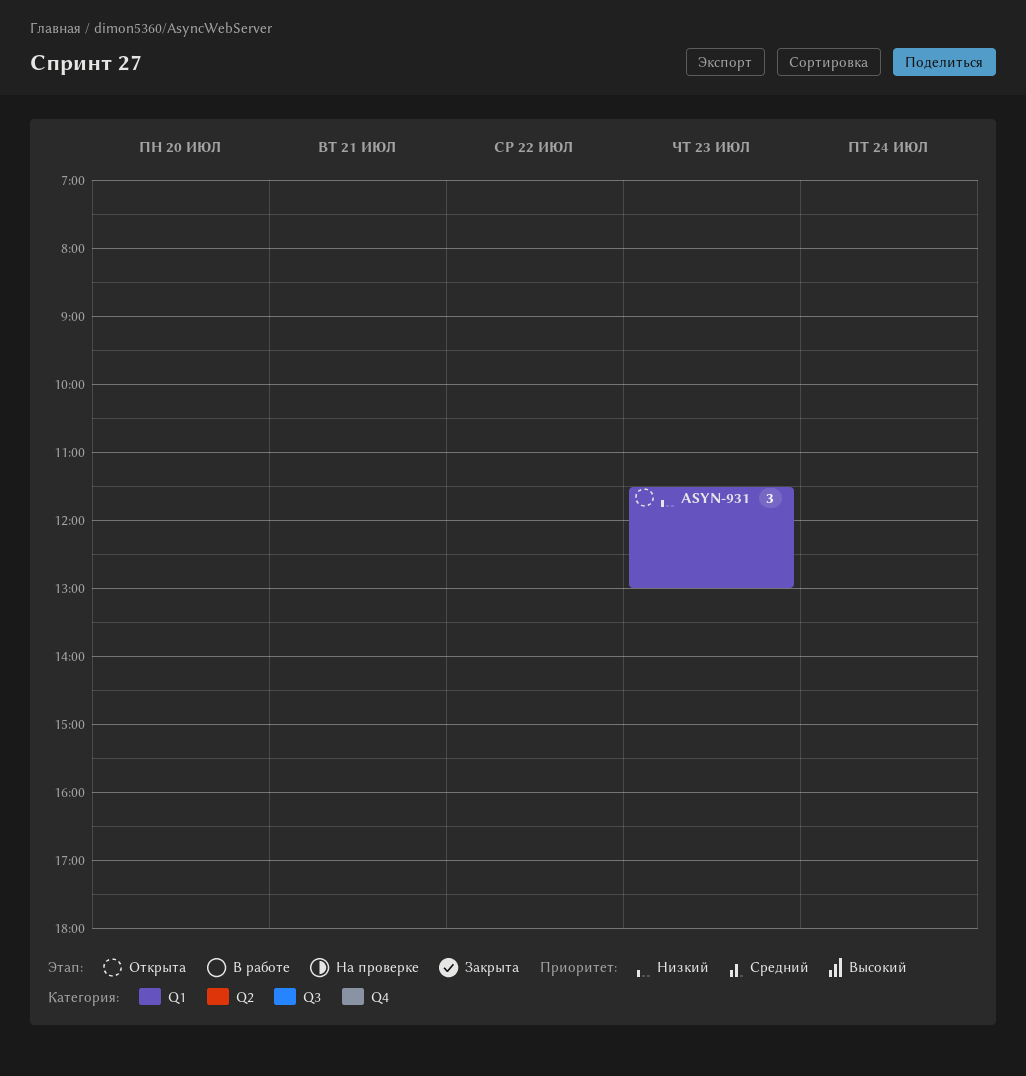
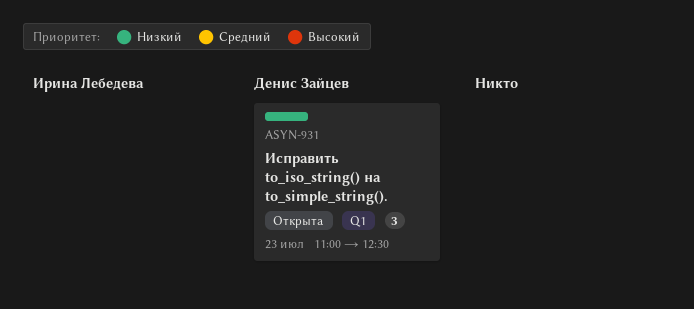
ASYN-931, begins: 11:30 -> 11:00
ASYN-931, ends: 13:00 -> 12:30

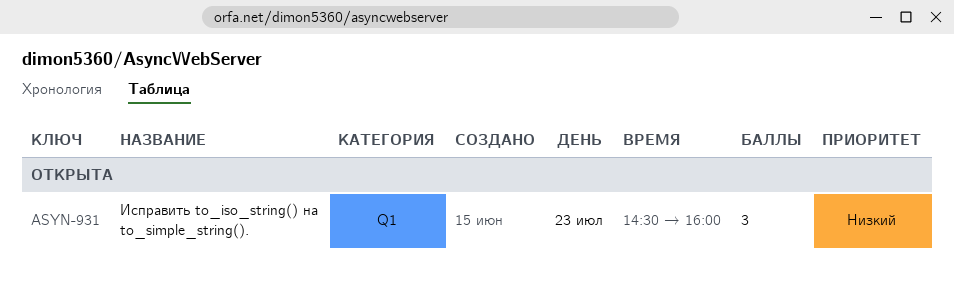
ASYN-931, begins: 11:00 -> 14:30
ASYN-931, ends: 12:30 -> 16:00

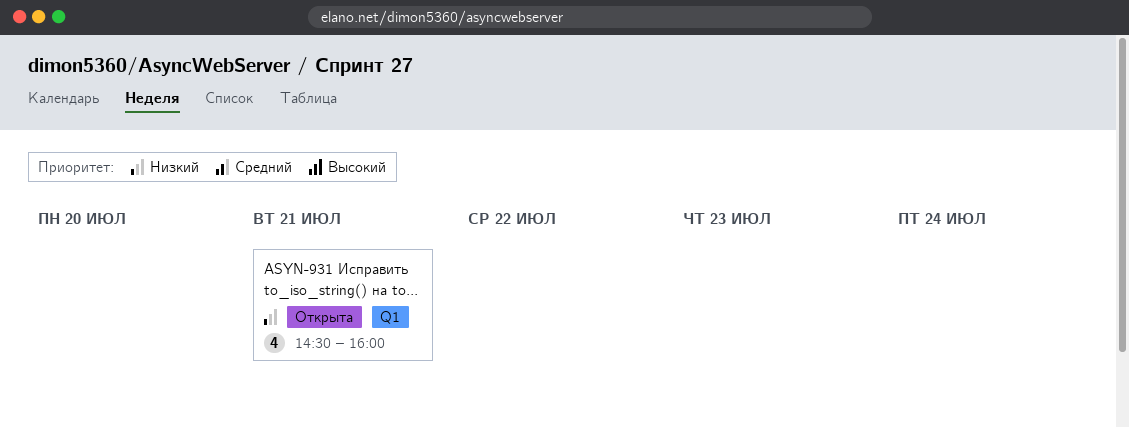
ASYN-931, estimate: 3 -> 4
ASYN-931, day: Jul 23 -> Jul 21

